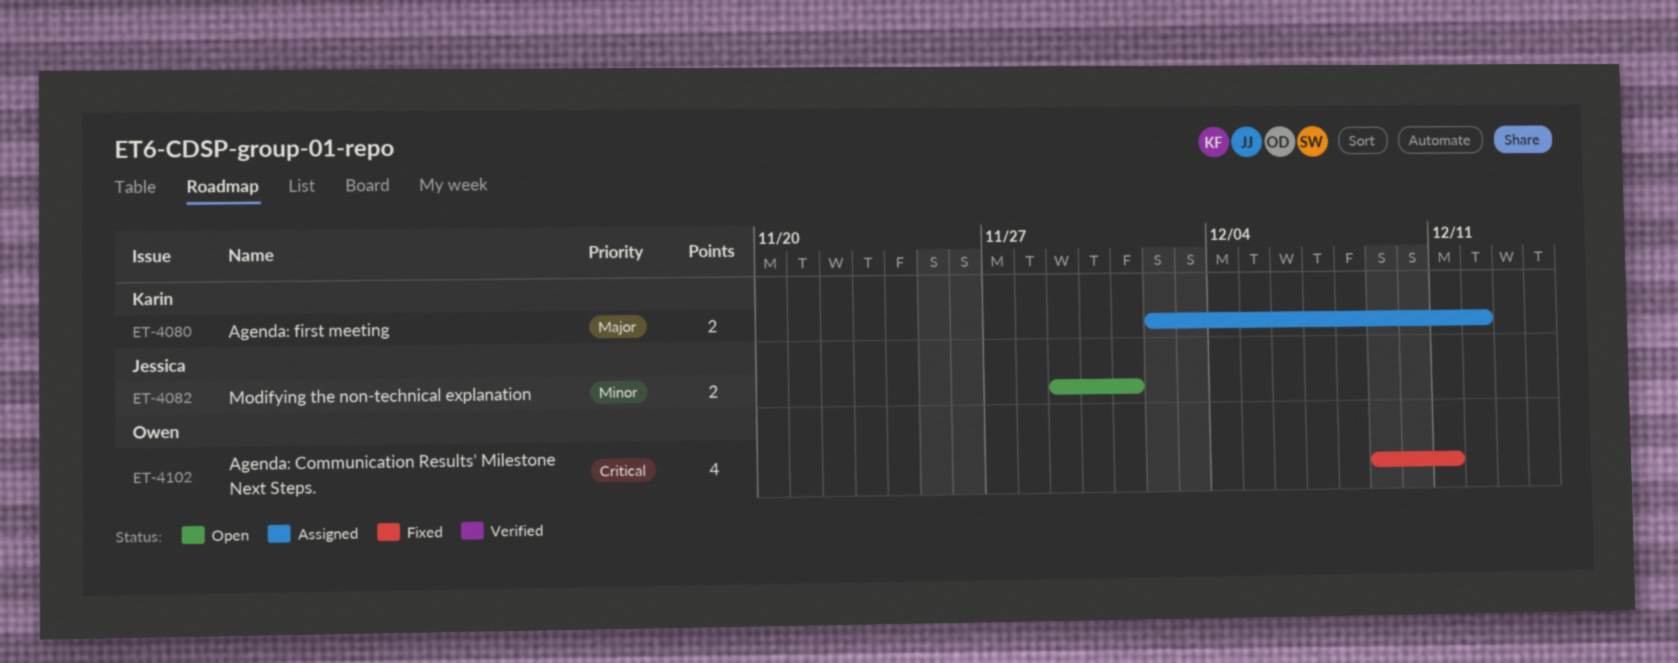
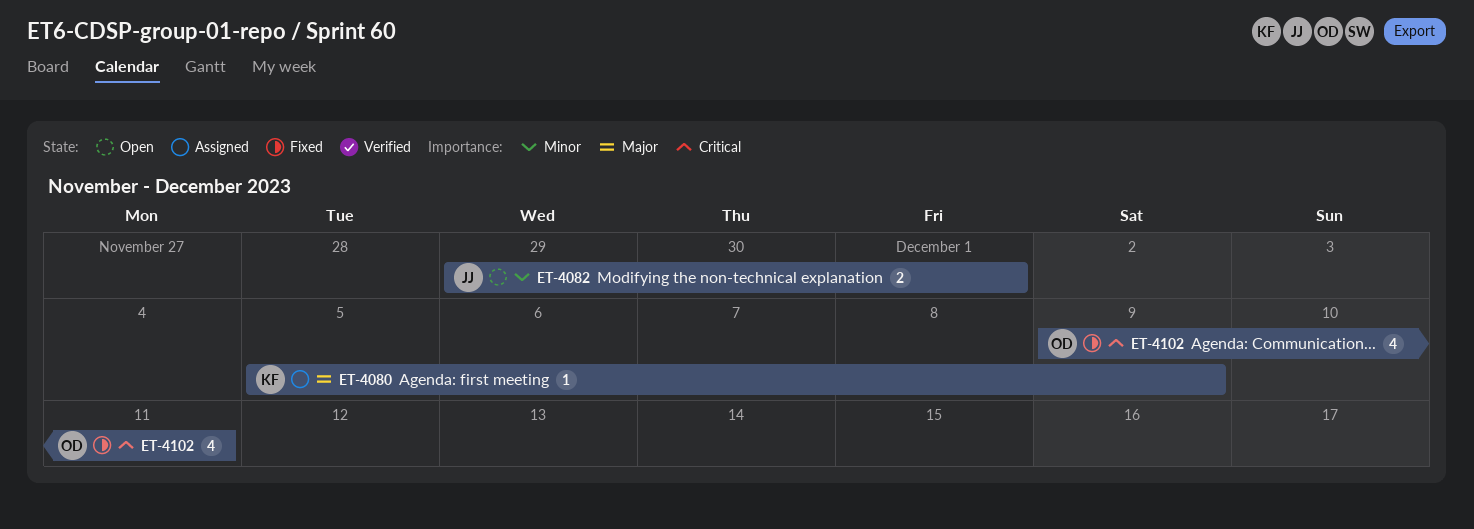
ET-4080, estimate: 2 -> 1
ET-4080, start: Dec 2 -> Dec 5
ET-4080, due: Dec 12 -> Dec 9

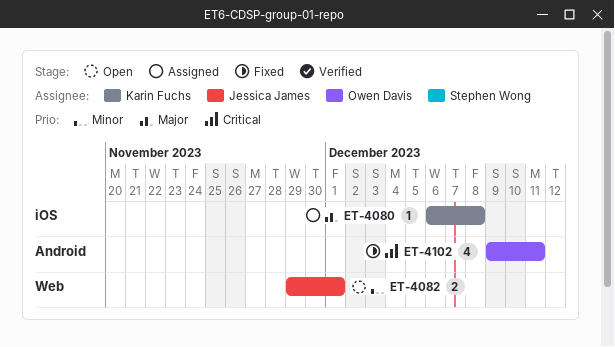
ET-4080, start: Dec 5 -> Dec 6
ET-4080, due: Dec 9 -> Dec 8

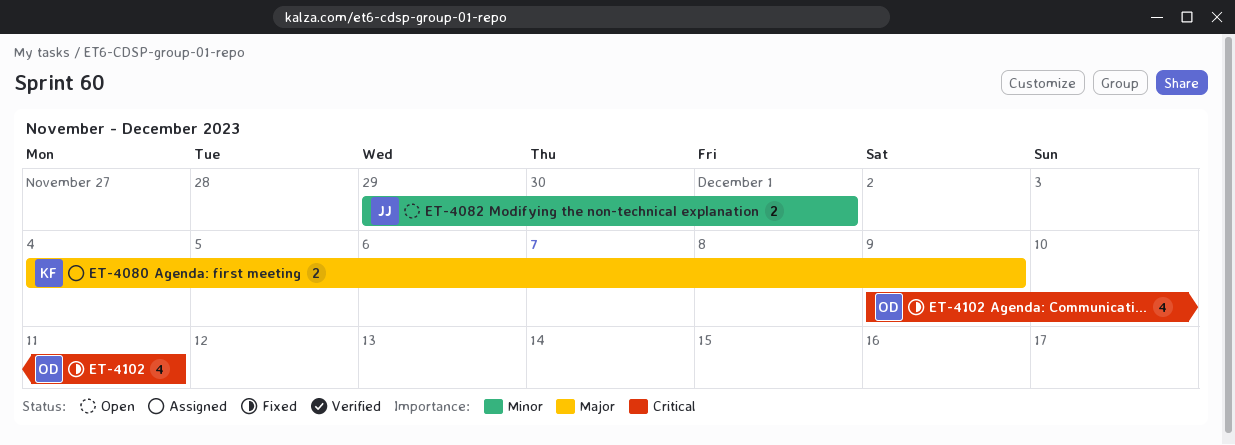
ET-4080, estimate: 1 -> 2
ET-4080, start: Dec 6 -> Dec 4
ET-4080, due: Dec 8 -> Dec 9

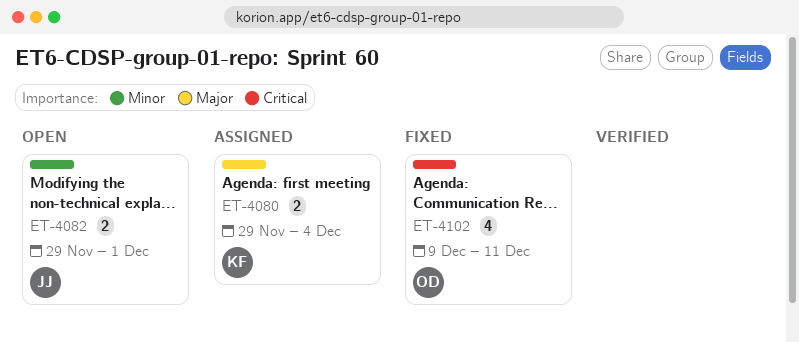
ET-4080, start: Dec 4 -> Nov 29
ET-4080, due: Dec 9 -> Dec 4

